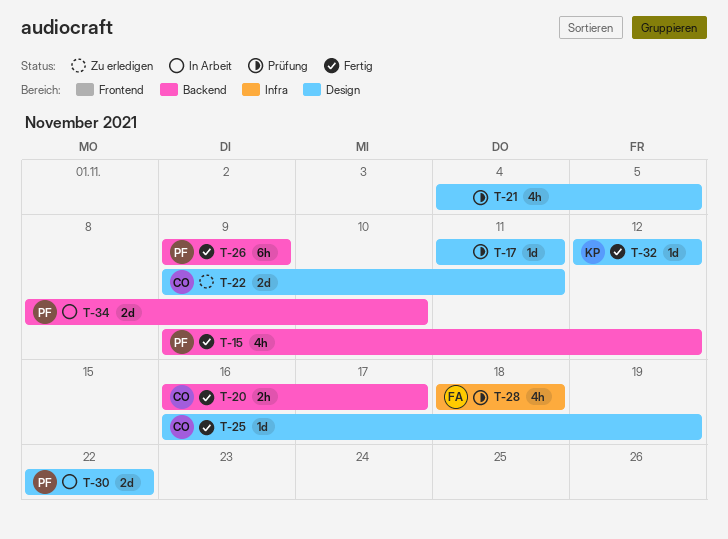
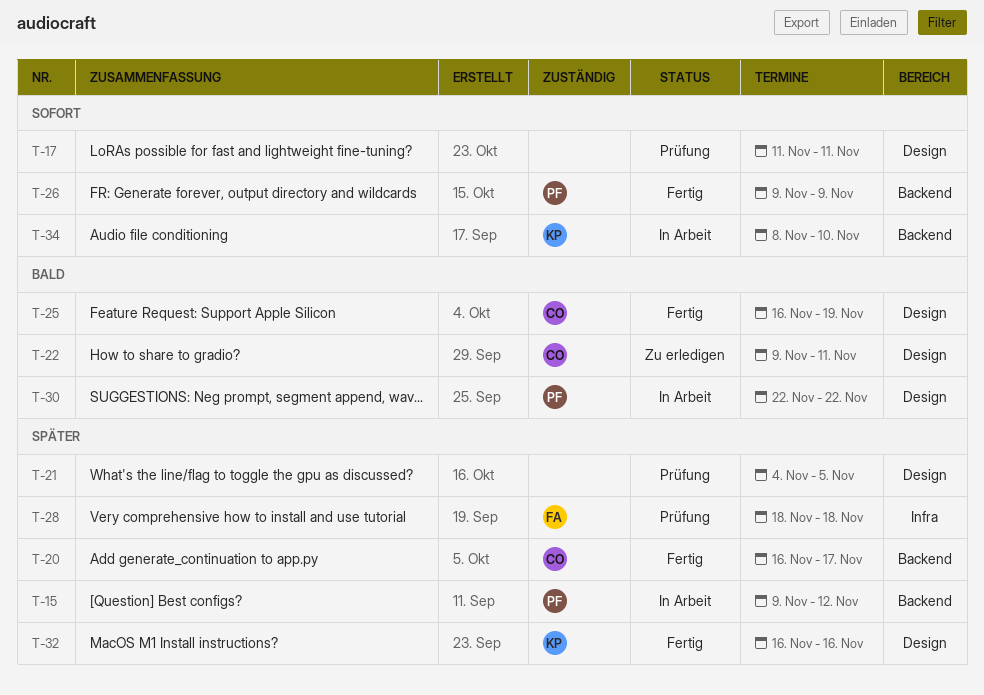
T-15, status: Fertig -> In Arbeit
T-32, start: Nov 12 -> Nov 16
T-32, due: Nov 12 -> Nov 16
T-34, owner: PF -> KP

